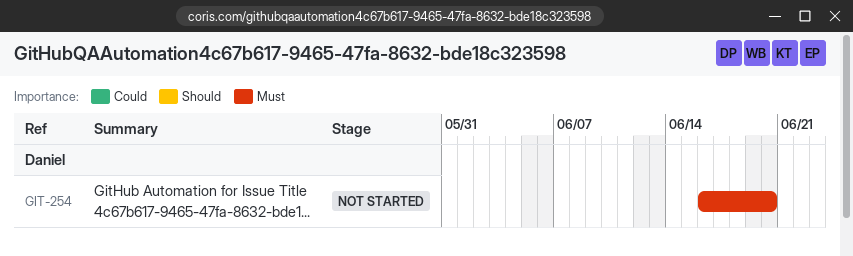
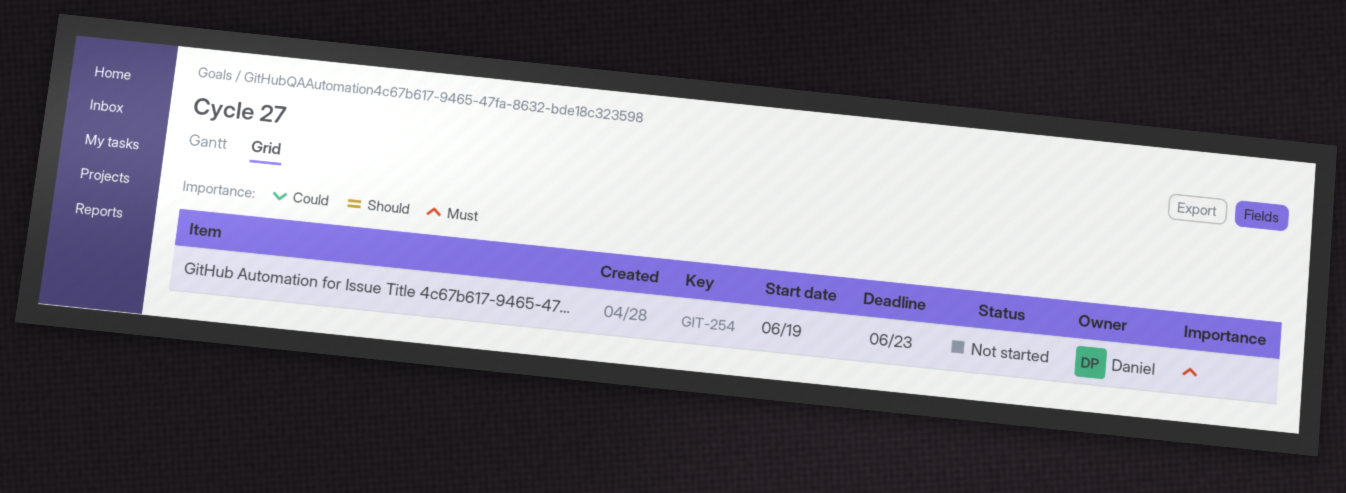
GIT-254, start: Jun 16 -> Jun 19
GIT-254, due: Jun 20 -> Jun 23

